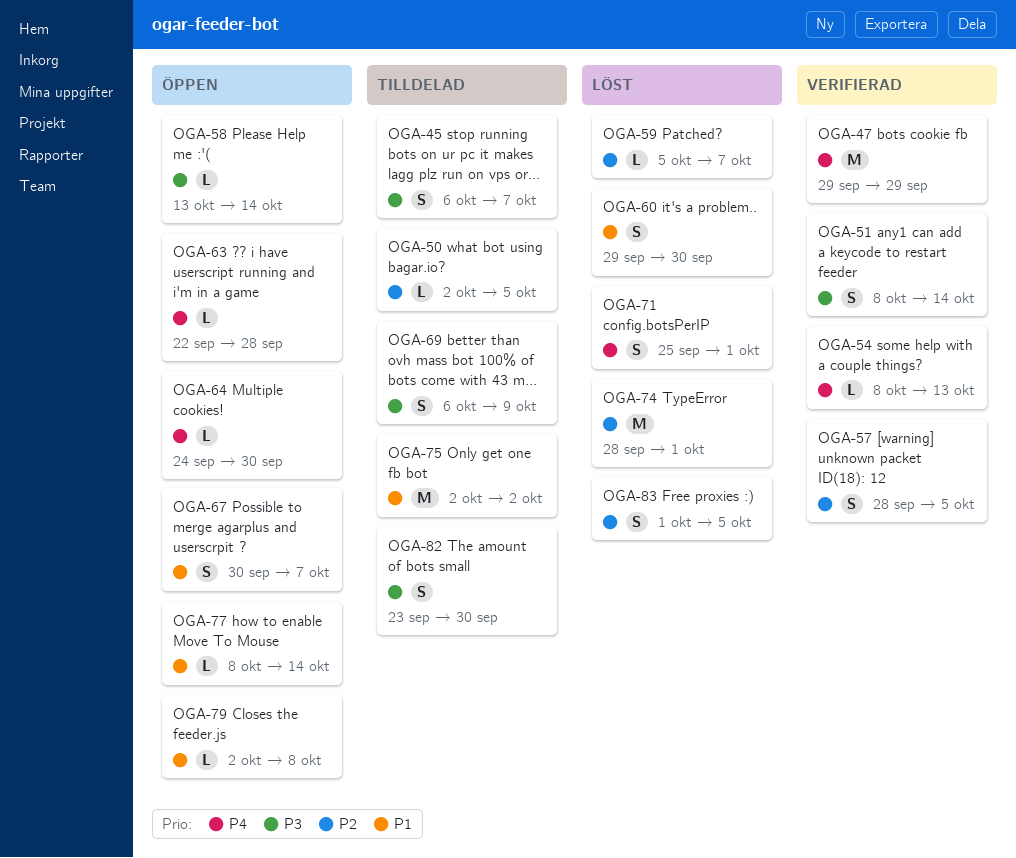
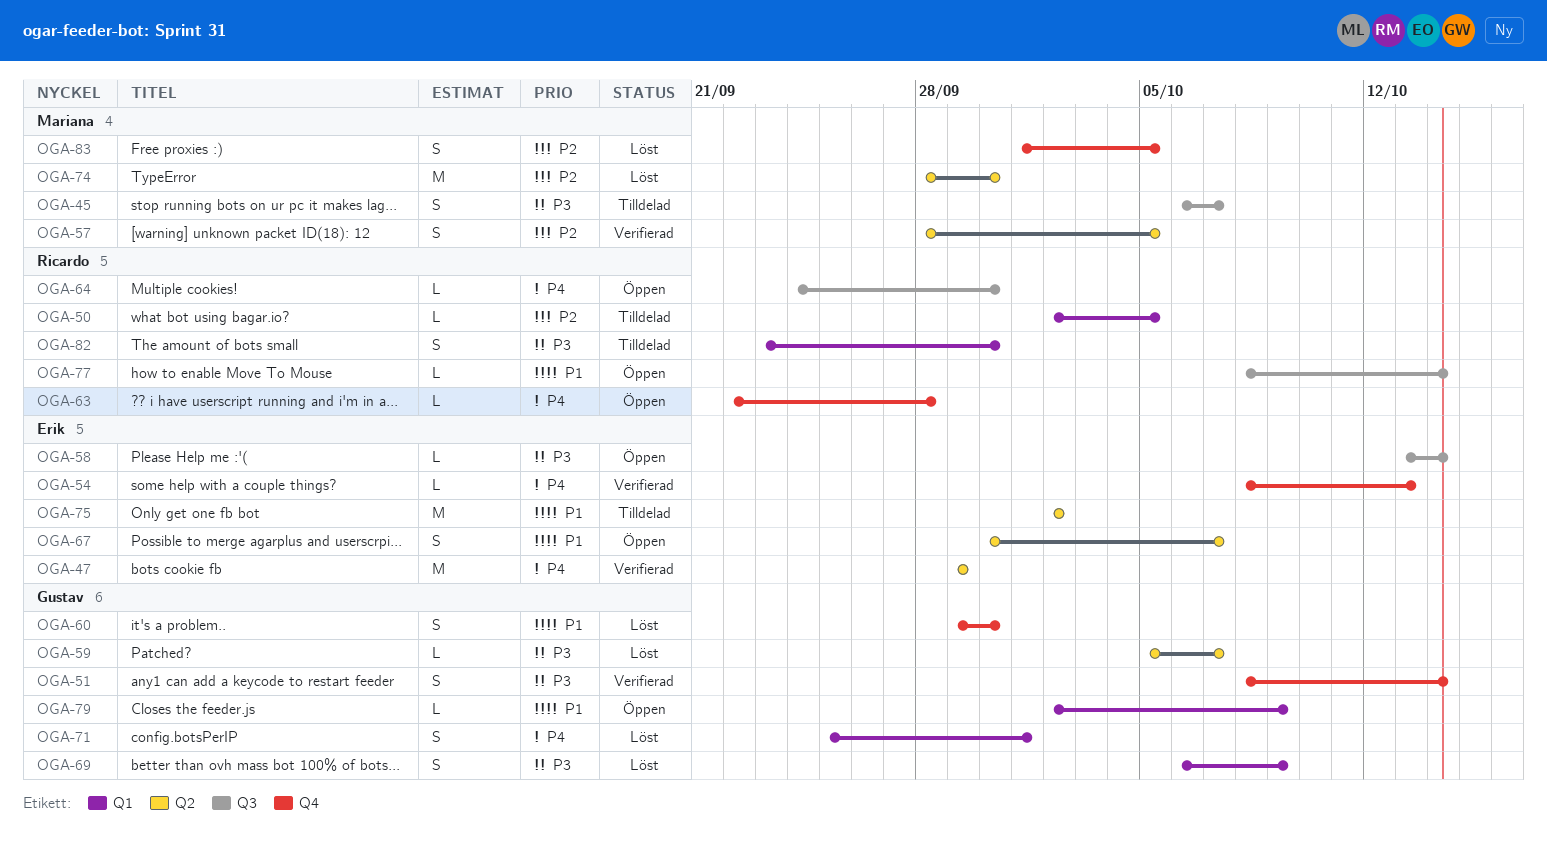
OGA-59, priority: P2 -> P3
OGA-69, status: Tilldelad -> Löst
OGA-74, due: Oct 1 -> Sep 30
OGA-79, due: Oct 8 -> Oct 9

